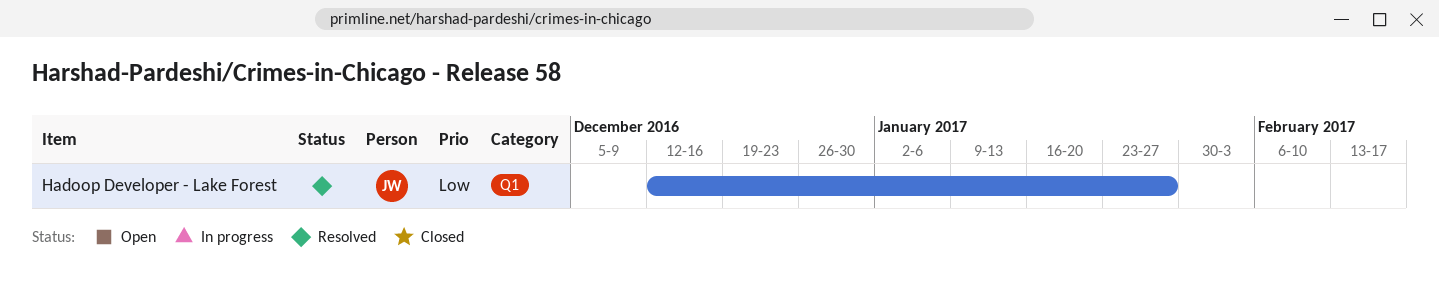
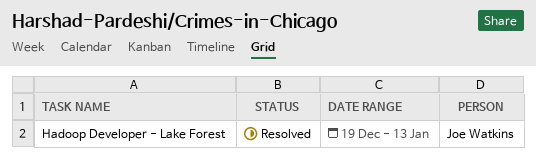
Hadoop Developer - Lake Forest, start: Dec 12 -> Dec 19
Hadoop Developer - Lake Forest, due: Jan 27 -> Jan 13

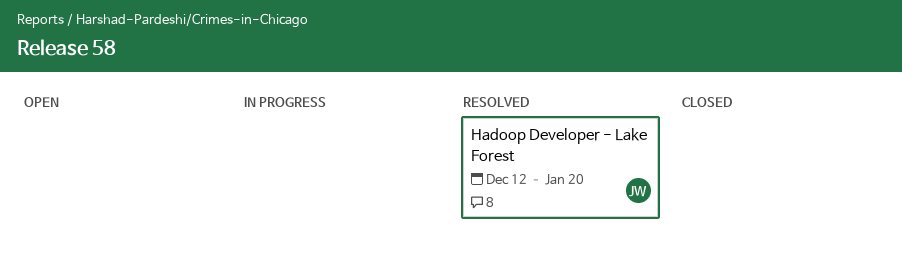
Hadoop Developer - Lake Forest, start: Dec 19 -> Dec 12
Hadoop Developer - Lake Forest, due: Jan 13 -> Jan 20

